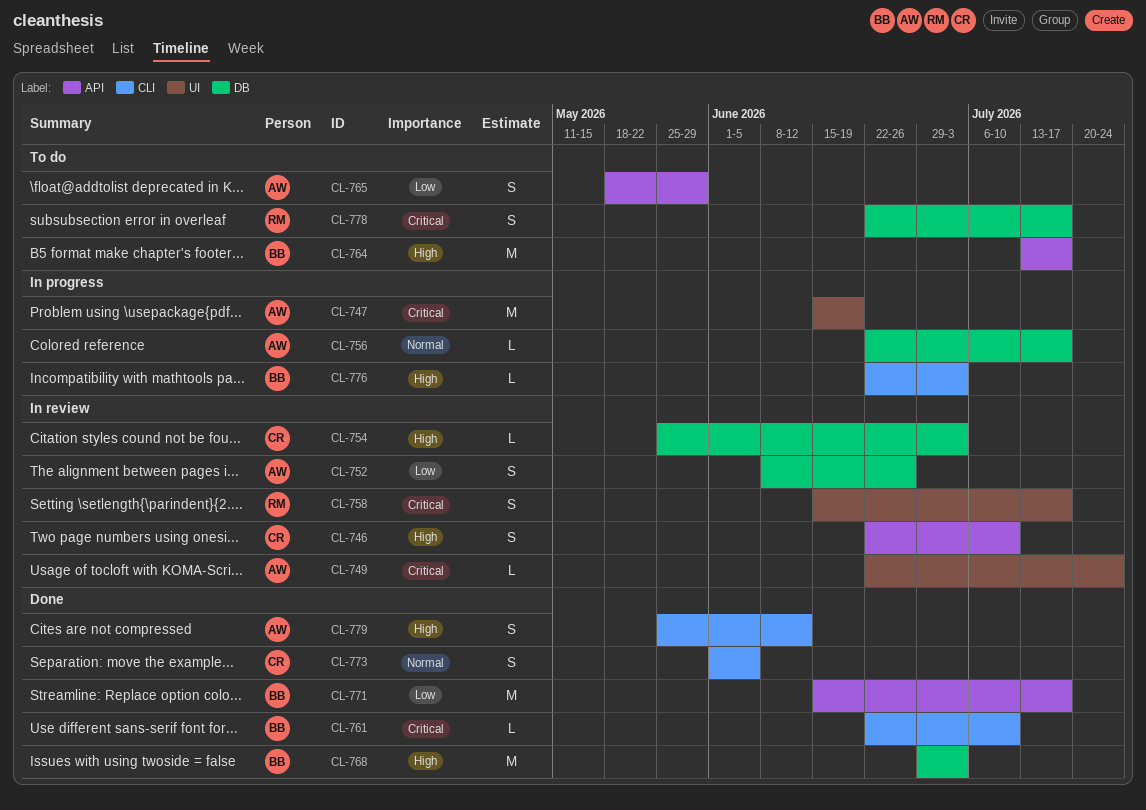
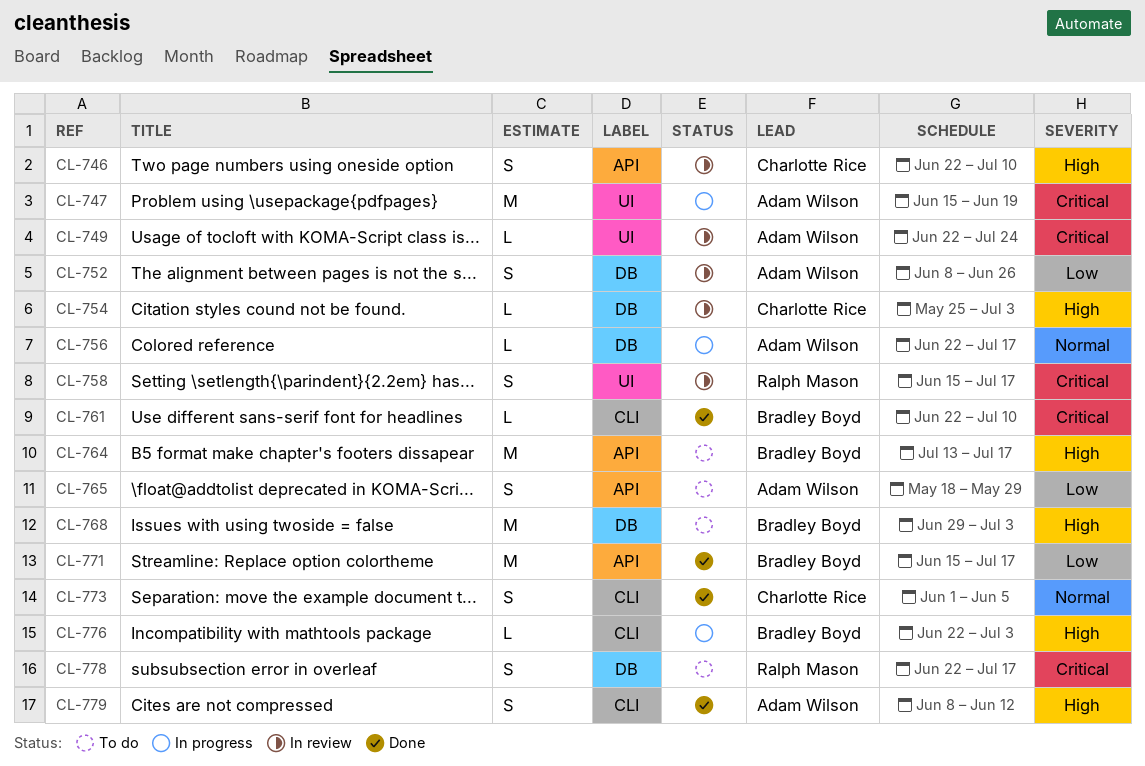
CL-768, status: Done -> To do
CL-779, start: May 25 -> Jun 8

